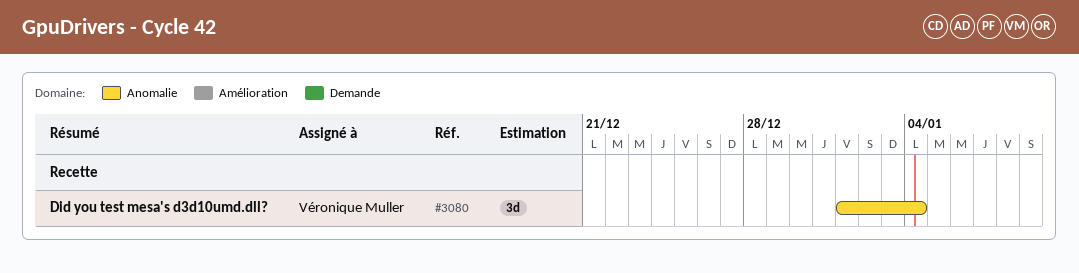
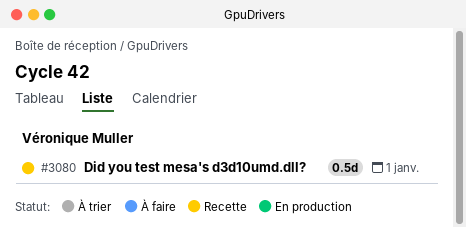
#3080, estimate: 3d -> 0.5d
#3080, due: Jan 4 -> Jan 1

